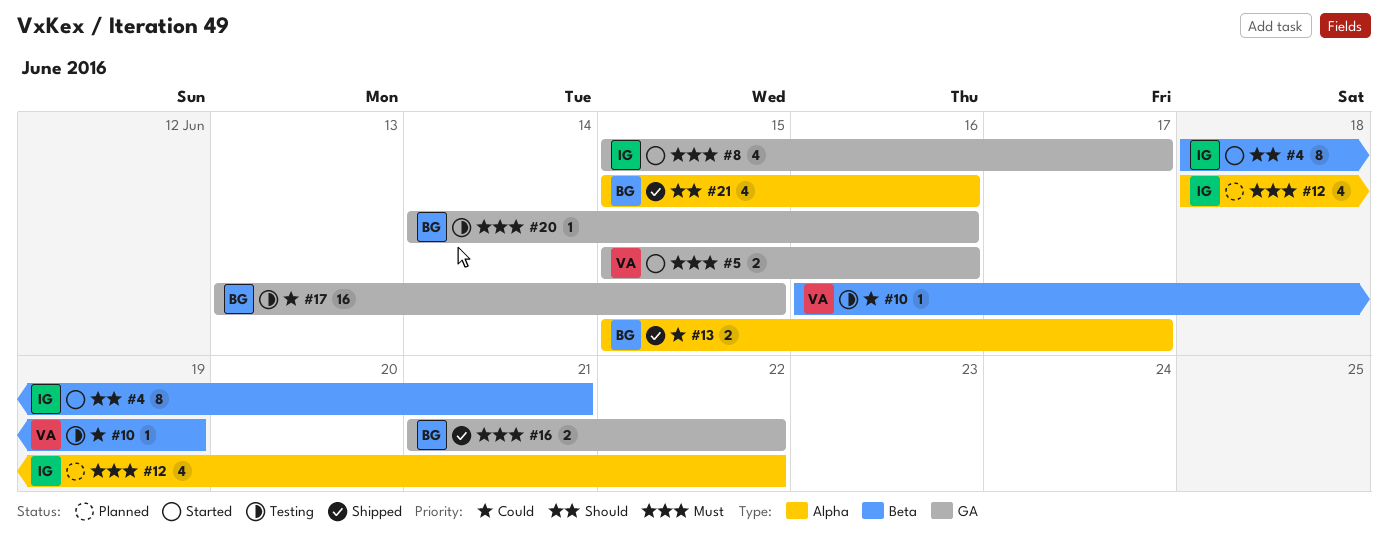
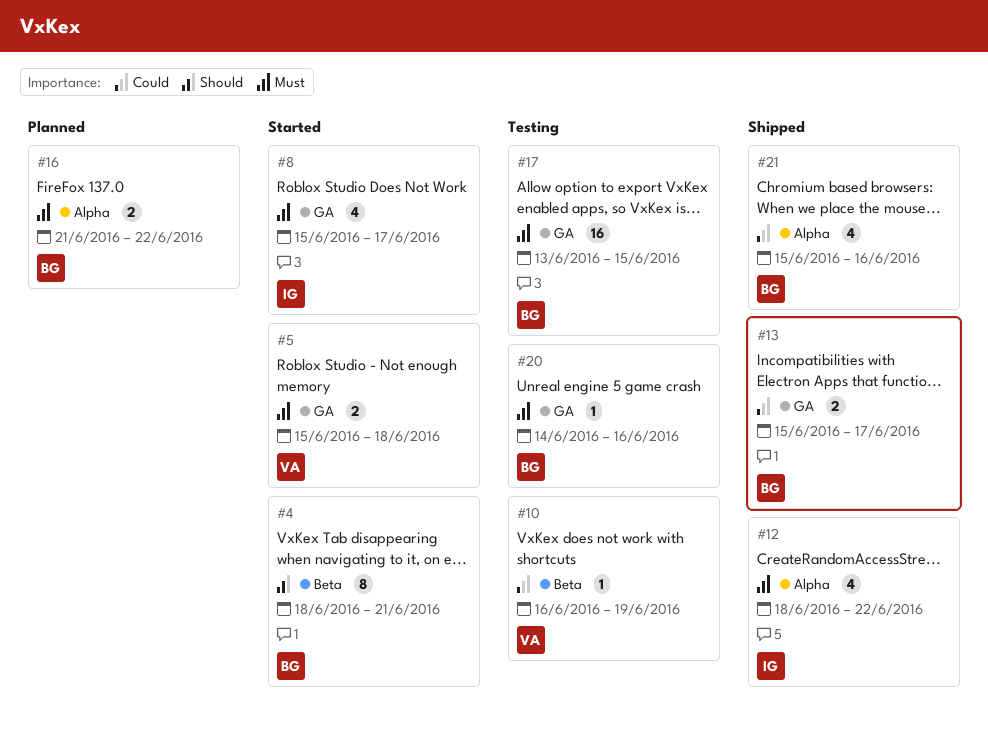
#4, owner: IG -> BG
#5, due: Jun 16 -> Jun 18
#12, status: Planned -> Shipped
#13, label: Alpha -> GA
#16, status: Shipped -> Planned
#16, label: GA -> Alpha
#17, priority: Could -> Must
#21, priority: Should -> Could

